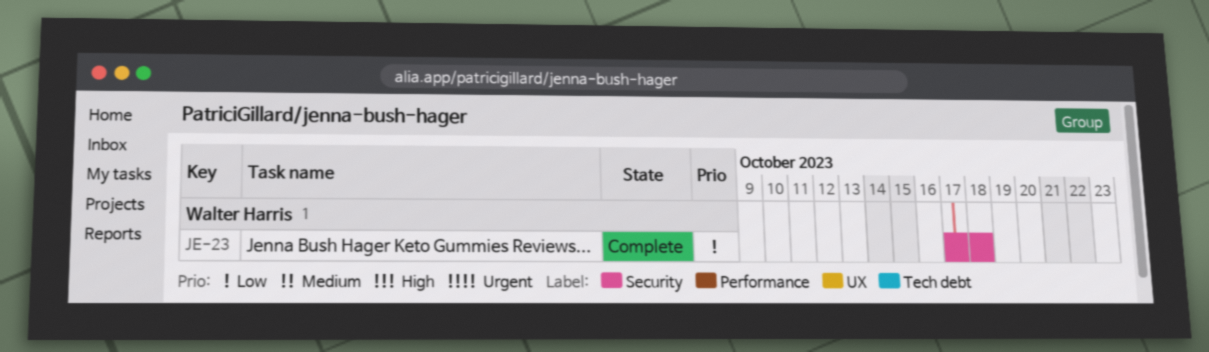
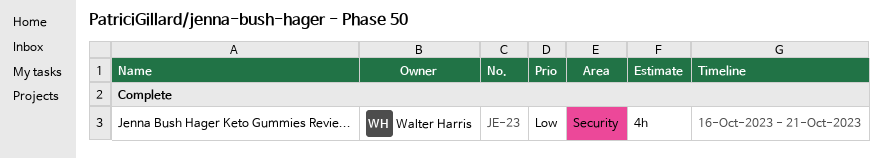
JE-23, start: Oct 17 -> Oct 16
JE-23, due: Oct 18 -> Oct 21

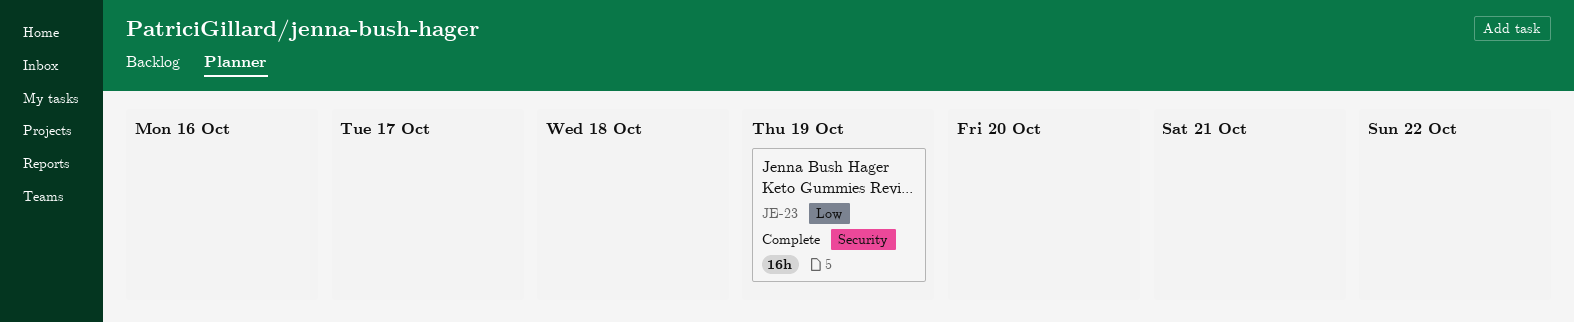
JE-23, estimate: 4h -> 16h
JE-23, due: Oct 21 -> Oct 19

